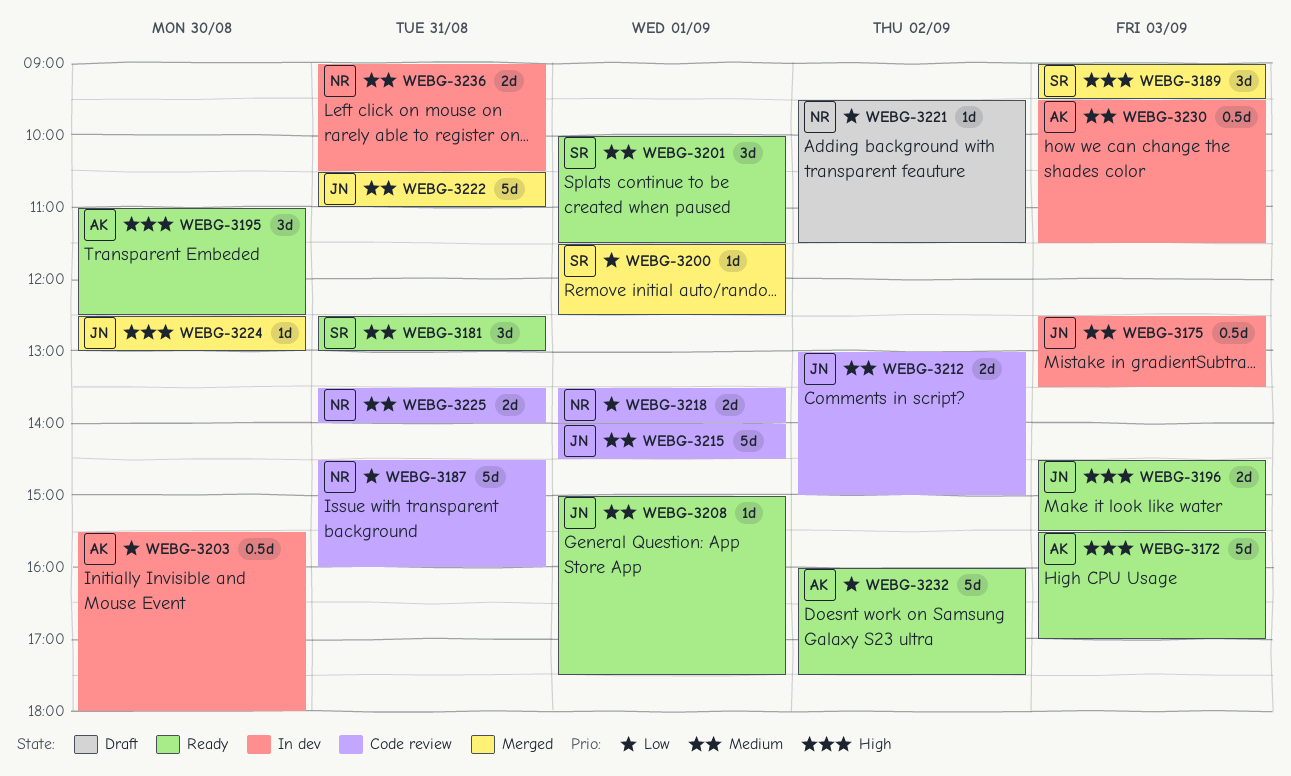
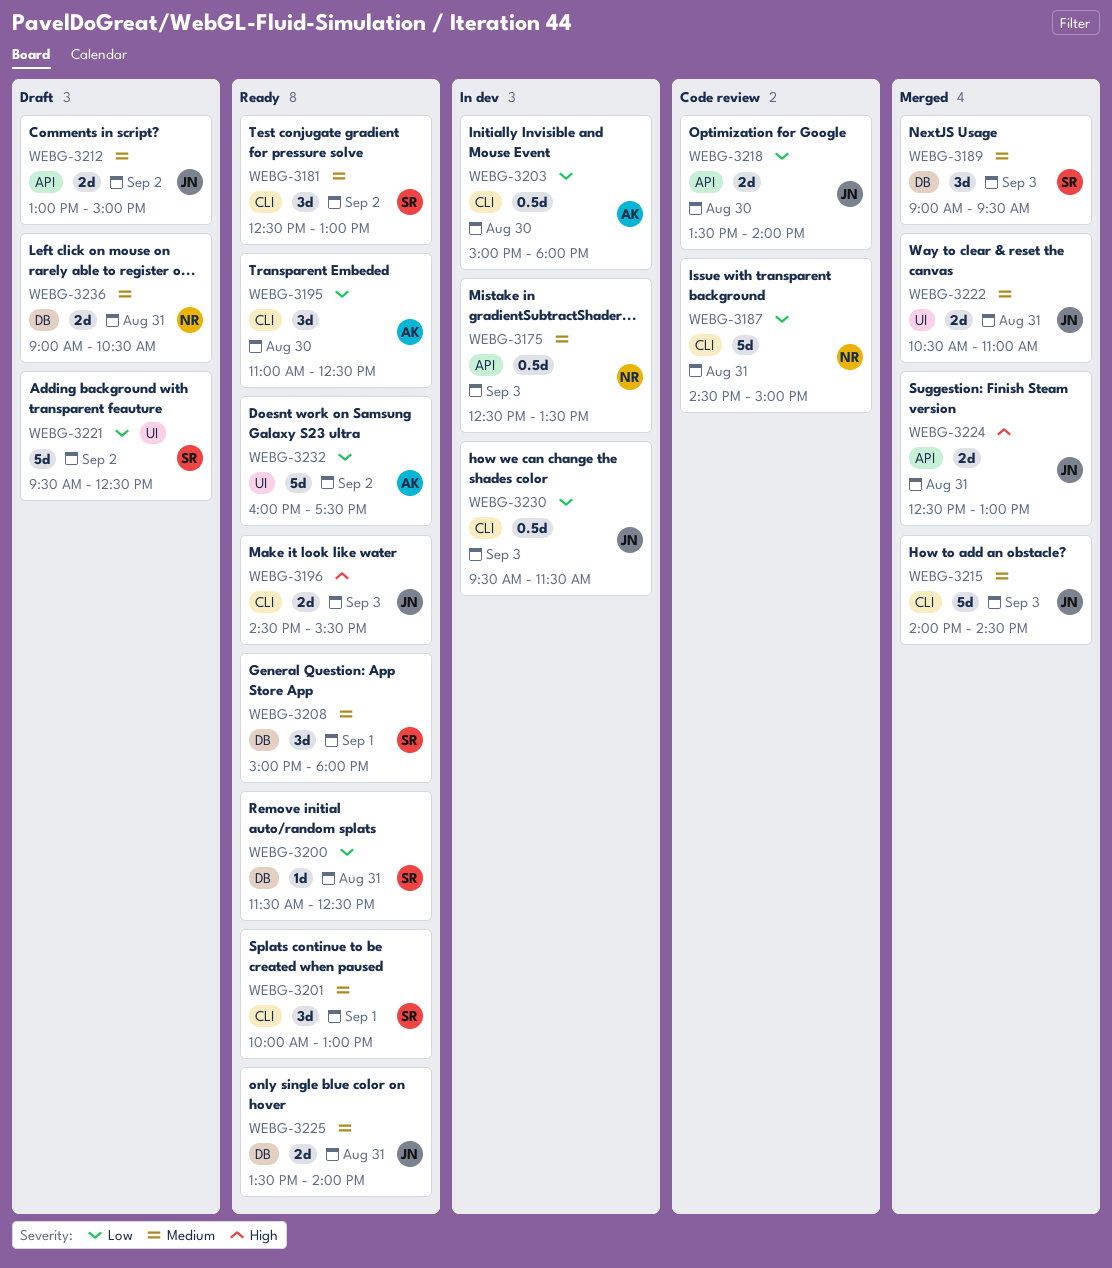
WEBG-3172: present -> none
WEBG-3175, owner: JN -> NR
WEBG-3181, day: Aug 31 -> Sep 2
WEBG-3187, ends: 16:00 -> 15:00
WEBG-3189, priority: High -> Medium
WEBG-3195, priority: High -> Low
WEBG-3200, status: Merged -> Ready
WEBG-3200, day: Sep 1 -> Aug 31
WEBG-3201, ends: 11:30 -> 13:00
WEBG-3203, begins: 15:30 -> 15:00
WEBG-3208, owner: JN -> SR
WEBG-3208, estimate: 1d -> 3d
WEBG-3208, ends: 17:30 -> 18:00
WEBG-3212, status: Code review -> Draft
WEBG-3215, status: Code review -> Merged
WEBG-3215, day: Sep 1 -> Sep 3
WEBG-3218, owner: NR -> JN
WEBG-3218, day: Sep 1 -> Aug 30
WEBG-3221, owner: NR -> SR
WEBG-3221, estimate: 1d -> 5d
WEBG-3221, ends: 11:30 -> 12:30
WEBG-3222, estimate: 5d -> 2d
WEBG-3224, estimate: 1d -> 2d
WEBG-3224, day: Aug 30 -> Aug 31
WEBG-3225, status: Code review -> Ready
WEBG-3225, owner: NR -> JN
WEBG-3230, owner: AK -> JN
WEBG-3230, priority: Medium -> Low
WEBG-3236, status: In dev -> Draft

